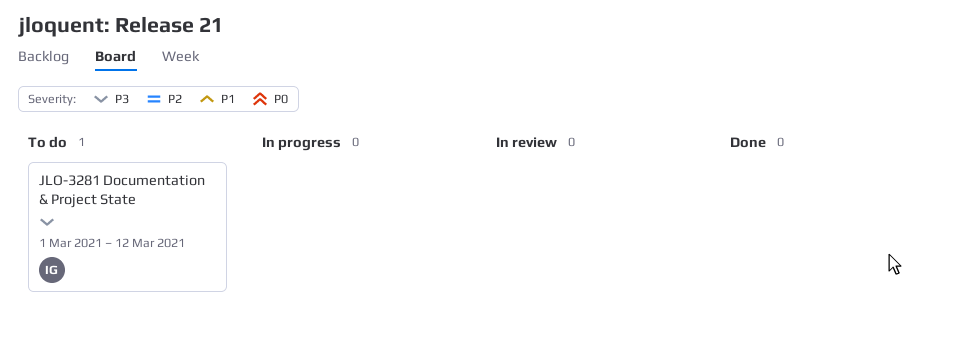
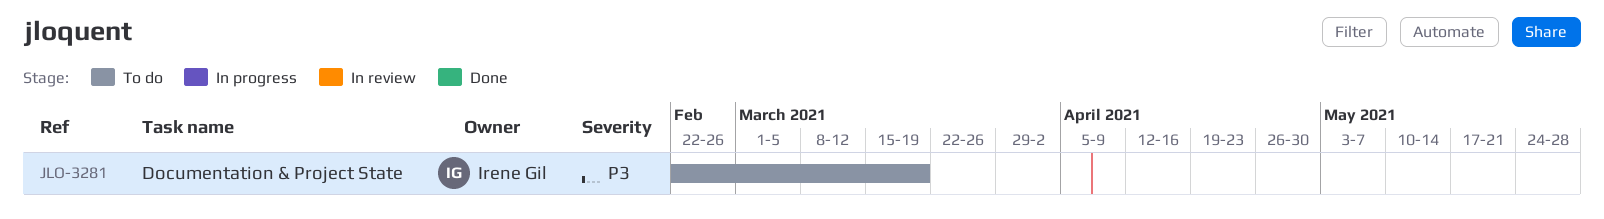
JLO-3281, start: Mar 1 -> Feb 22
JLO-3281, due: Mar 12 -> Mar 19

